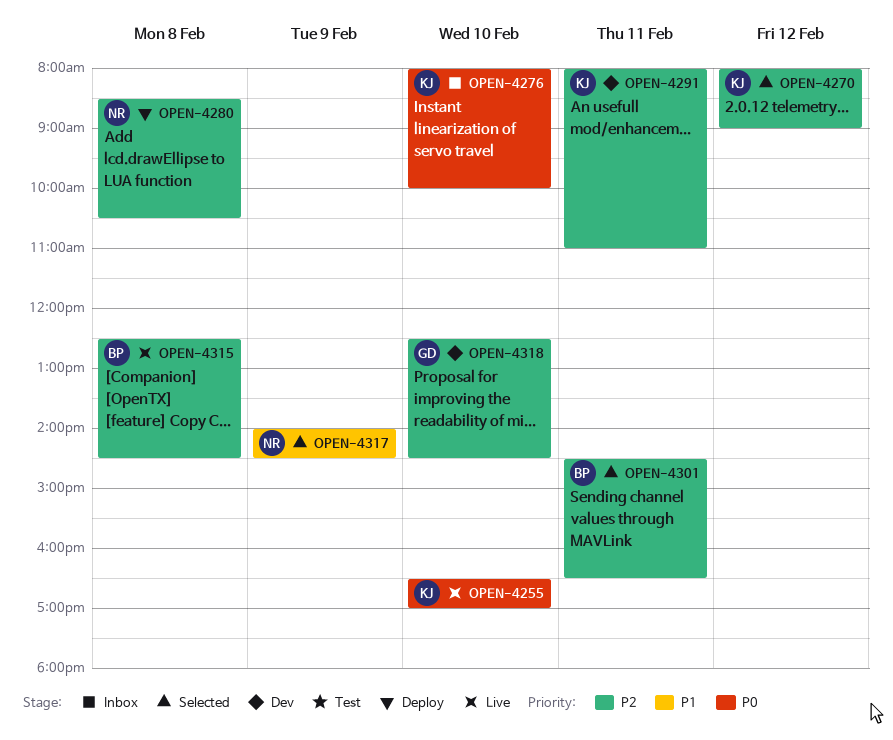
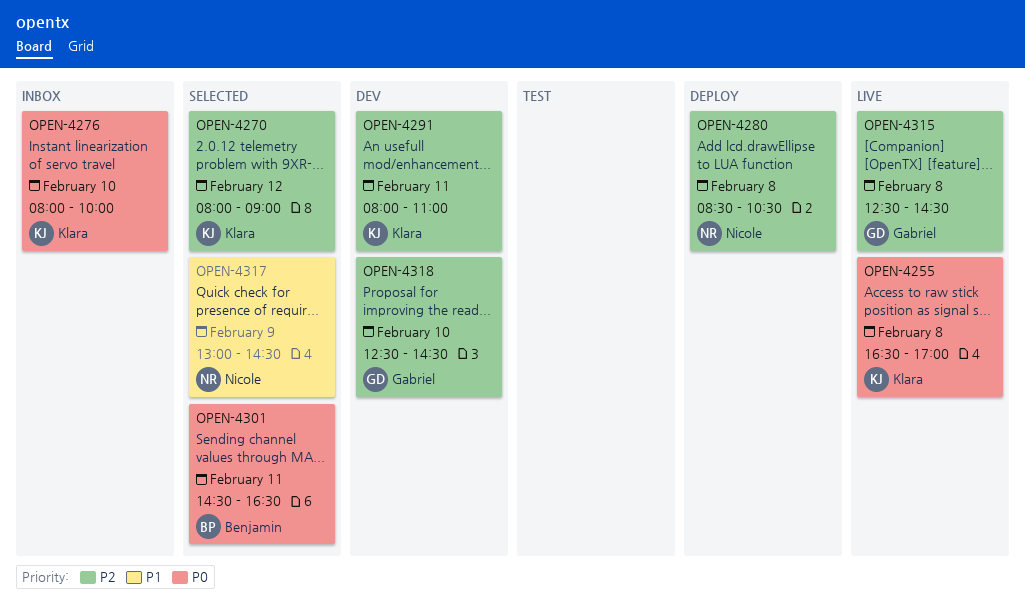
OPEN-4255, day: Feb 10 -> Feb 8
OPEN-4301, priority: P2 -> P0
OPEN-4315, owner: Benjamin -> Gabriel
OPEN-4317, begins: 14:00 -> 13:00

